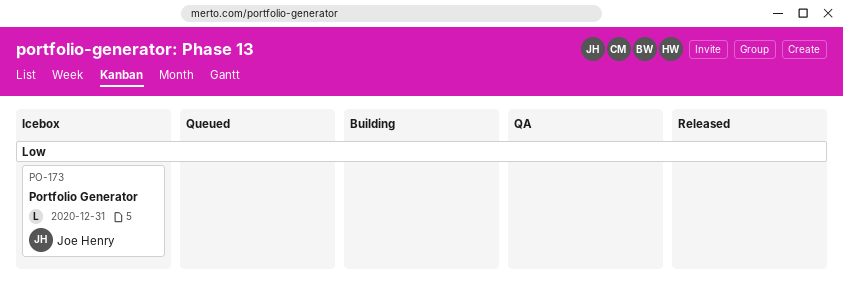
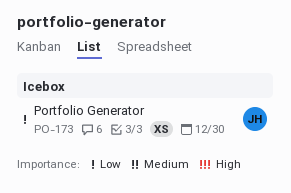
PO-173, estimate: L -> XS
PO-173, due: Dec 31 -> Dec 30

